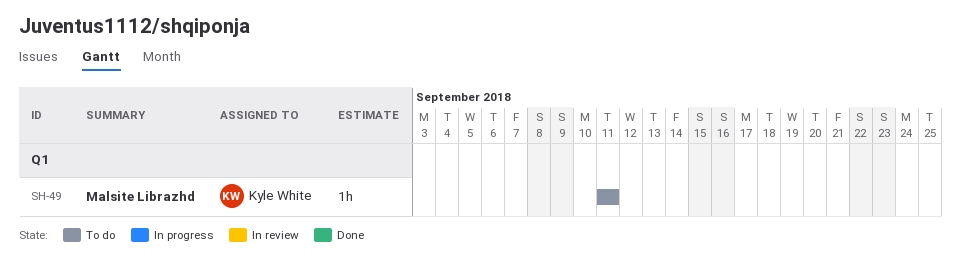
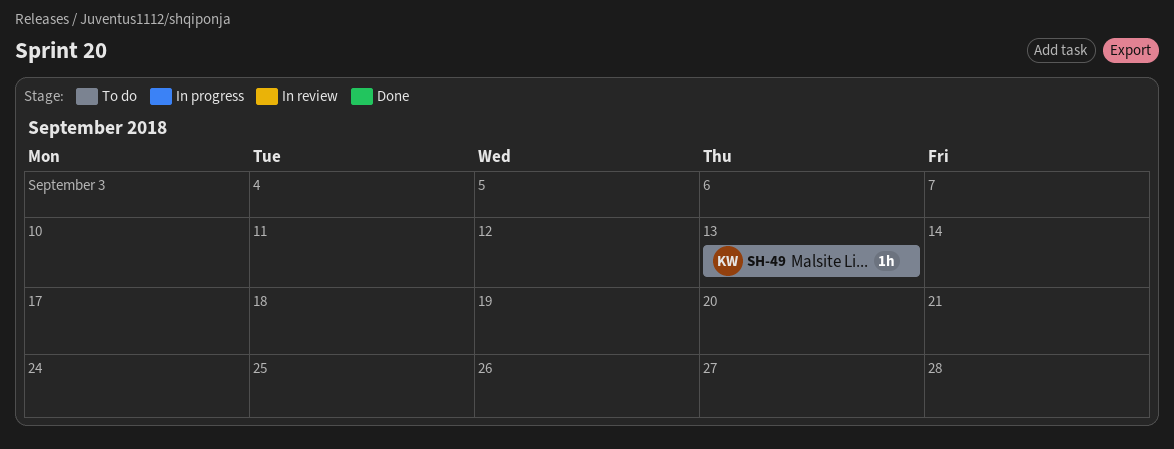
SH-49, start: Sep 11 -> Sep 13
SH-49, due: Sep 11 -> Sep 13

